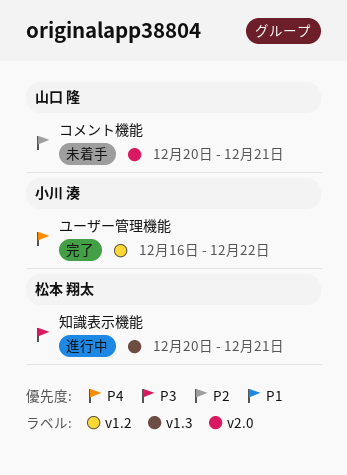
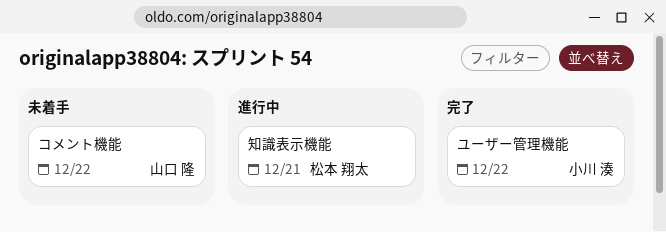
コメント機能, due: Dec 21 -> Dec 22

